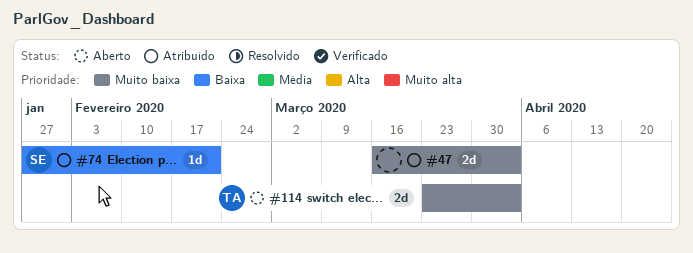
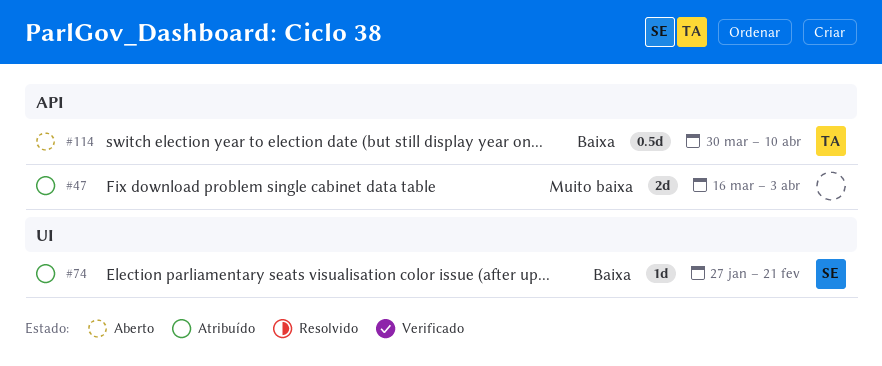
#114, priority: Muito baixa -> Baixa
#114, estimate: 2d -> 0.5d
#114, start: Mar 23 -> Mar 30
#114, due: Apr 3 -> Apr 10

